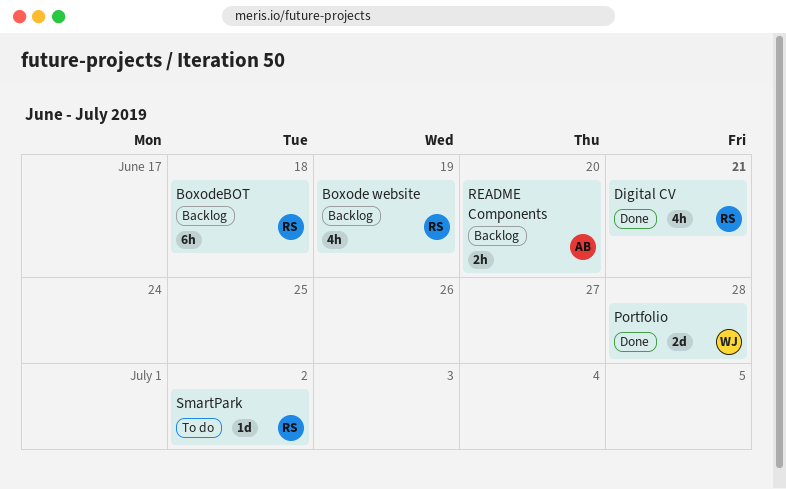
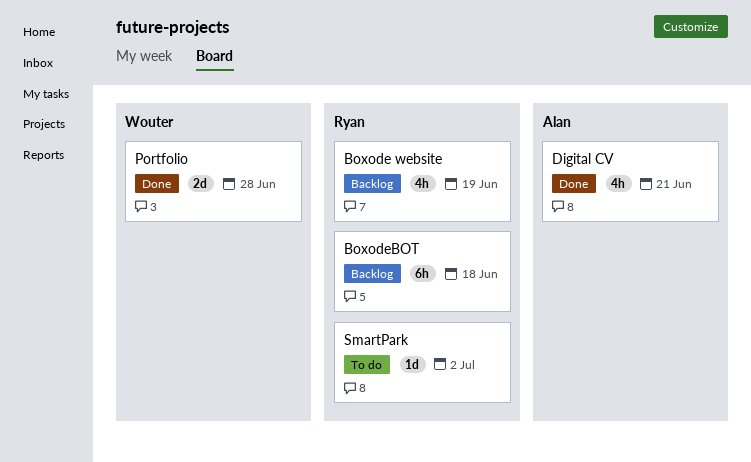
Digital CV, owner: Ryan -> Alan
README Components: present -> none

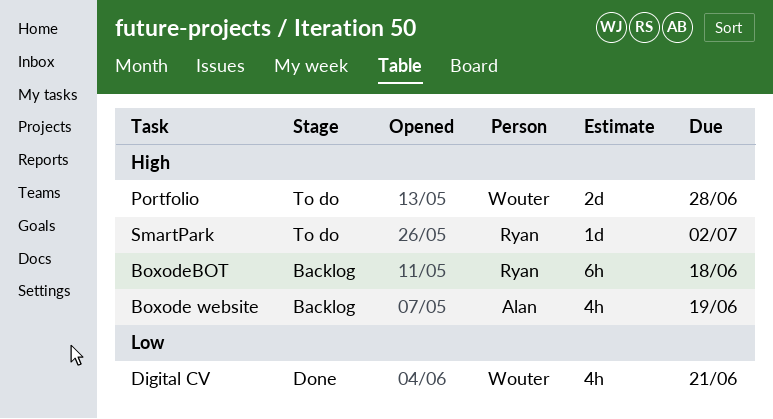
Boxode website, owner: Ryan -> Alan
Digital CV, owner: Alan -> Wouter
Portfolio, status: Done -> To do

